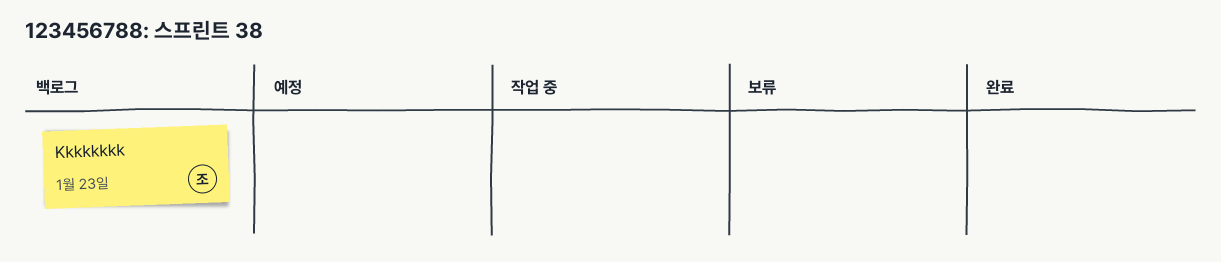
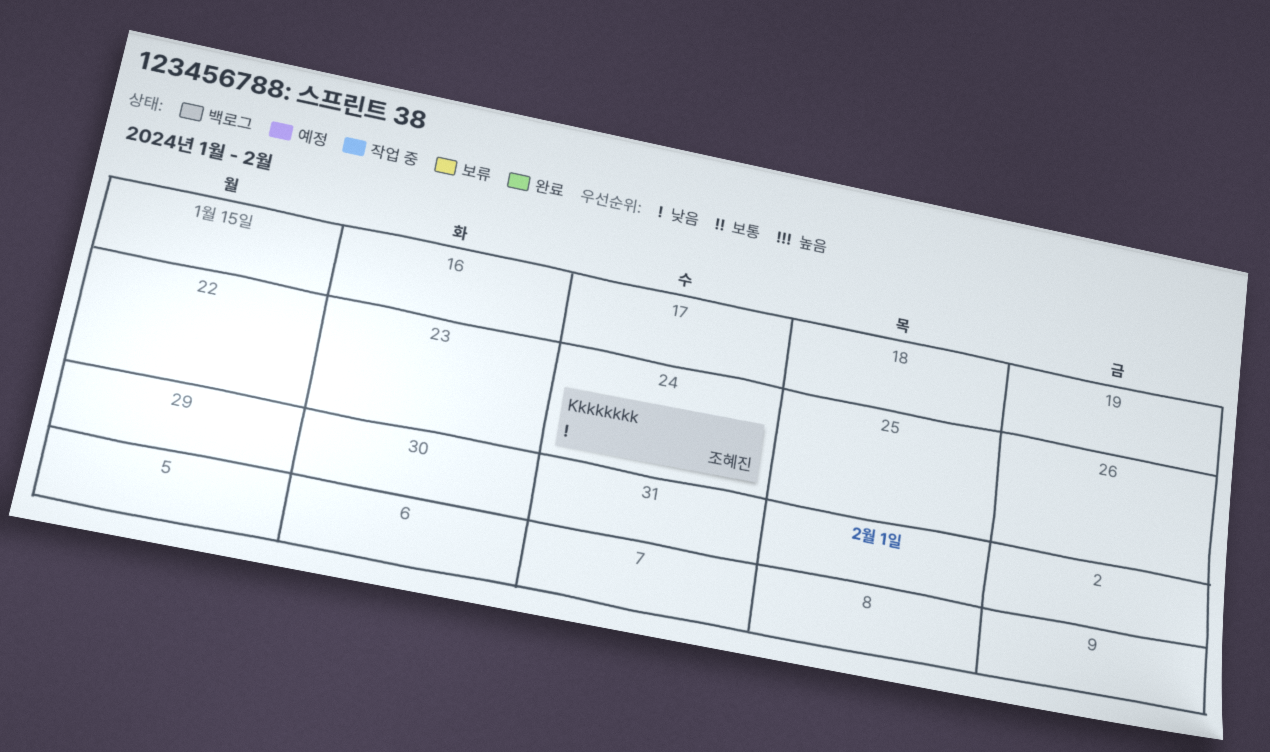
Kkkkkkkk, due: Jan 23 -> Jan 24

